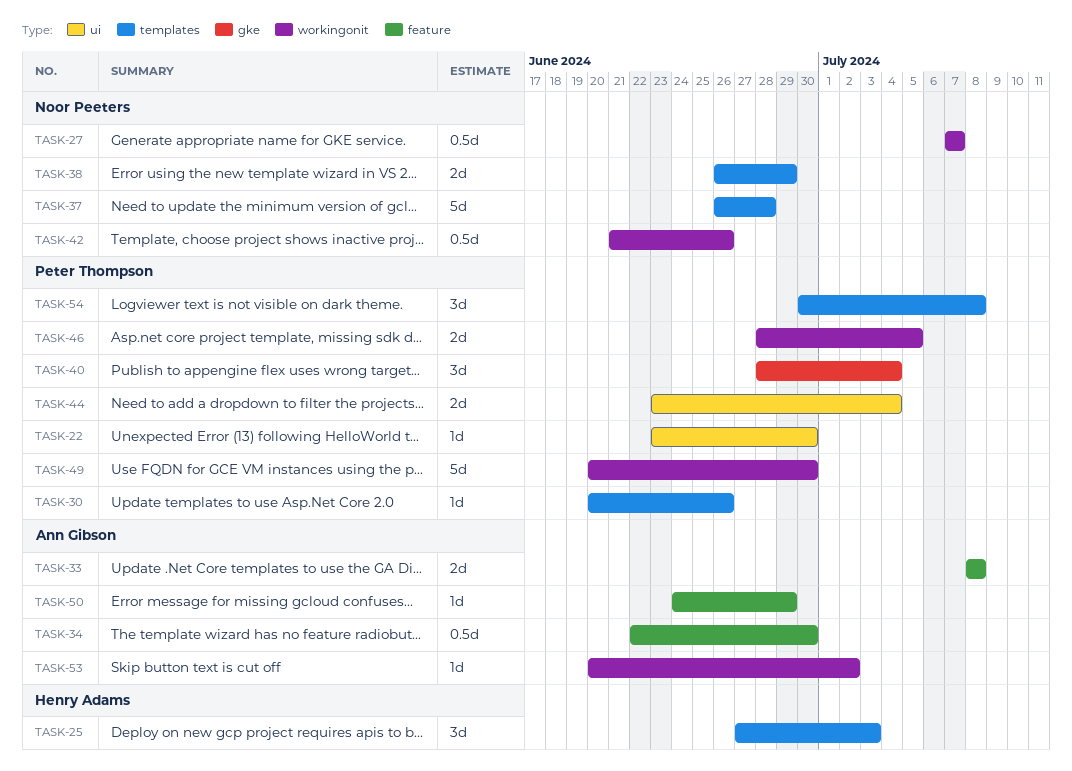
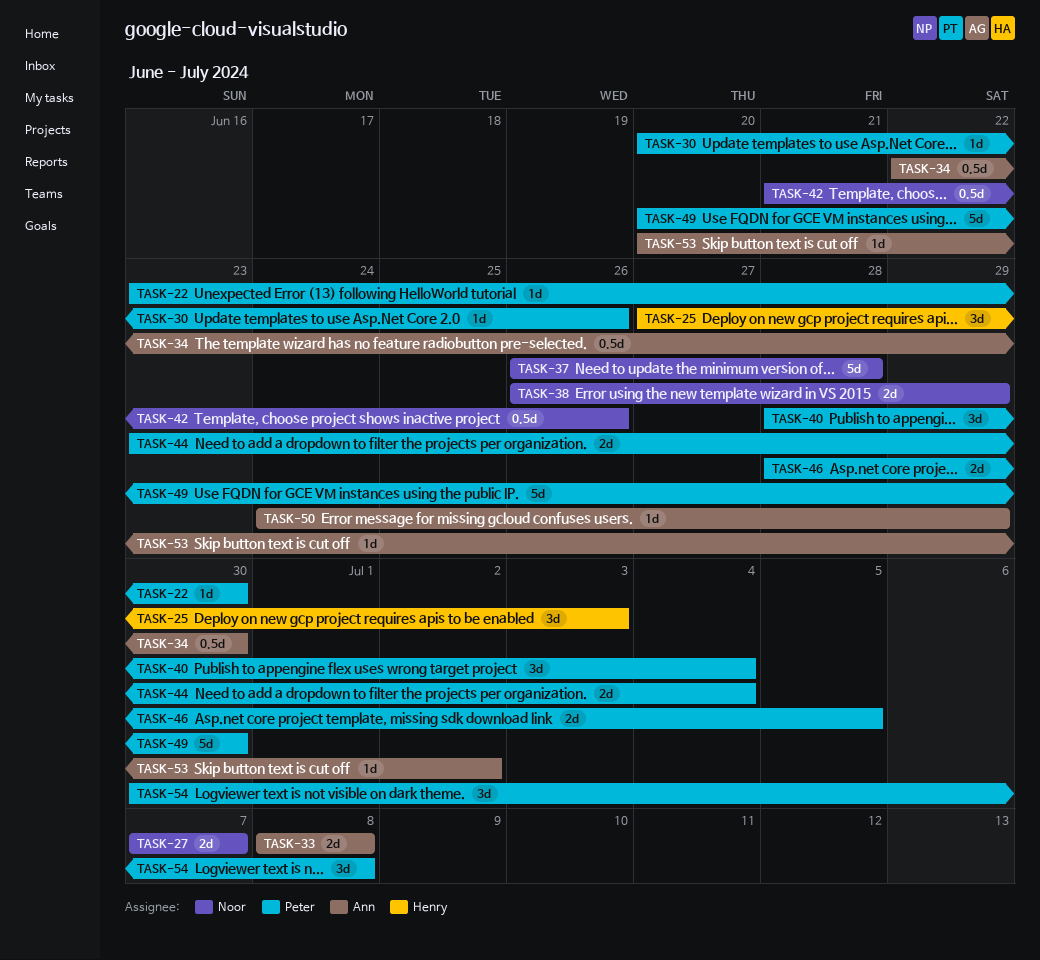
TASK-27, estimate: 0.5d -> 2d

